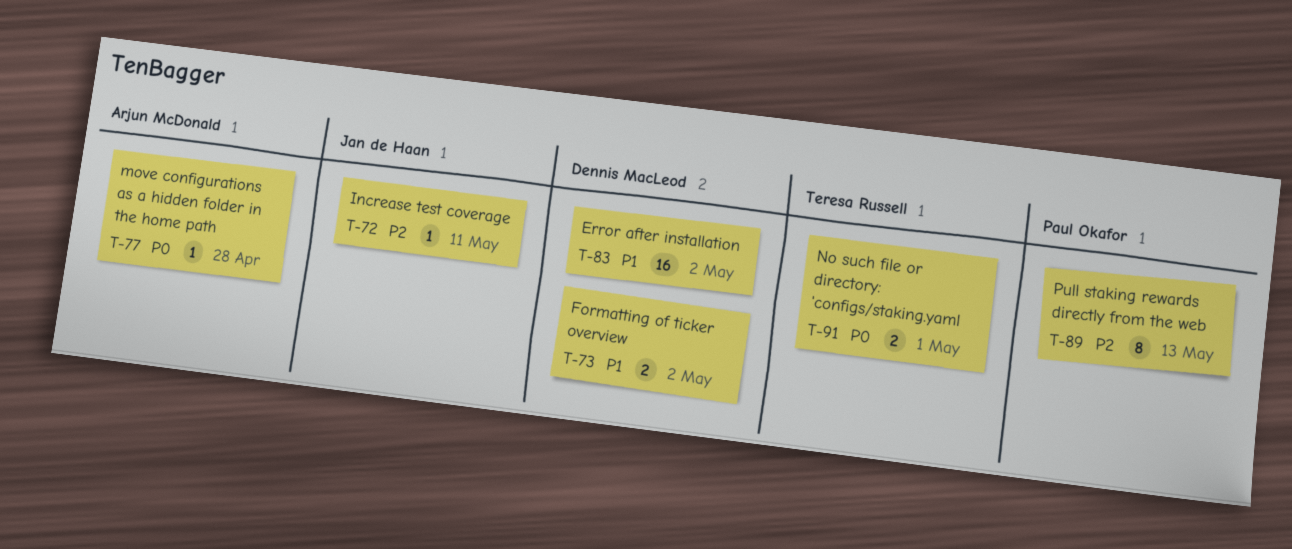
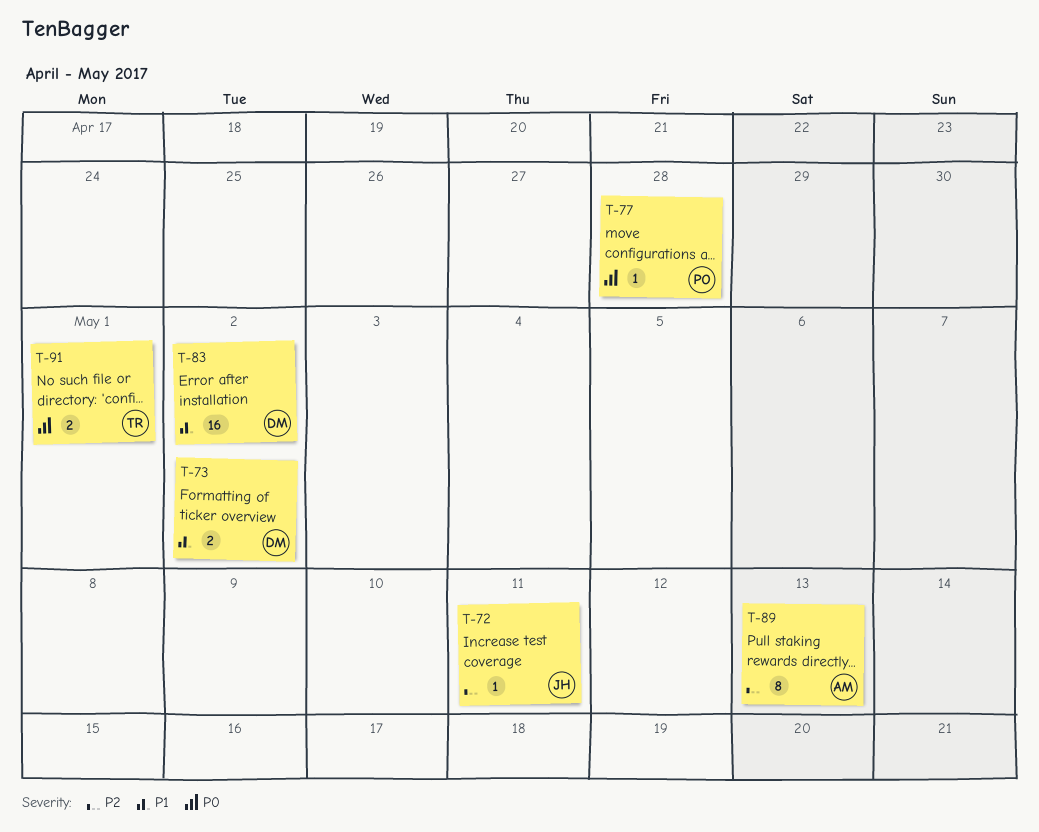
T-77, owner: Arjun McDonald -> Paul Okafor
T-89, owner: Paul Okafor -> Arjun McDonald

